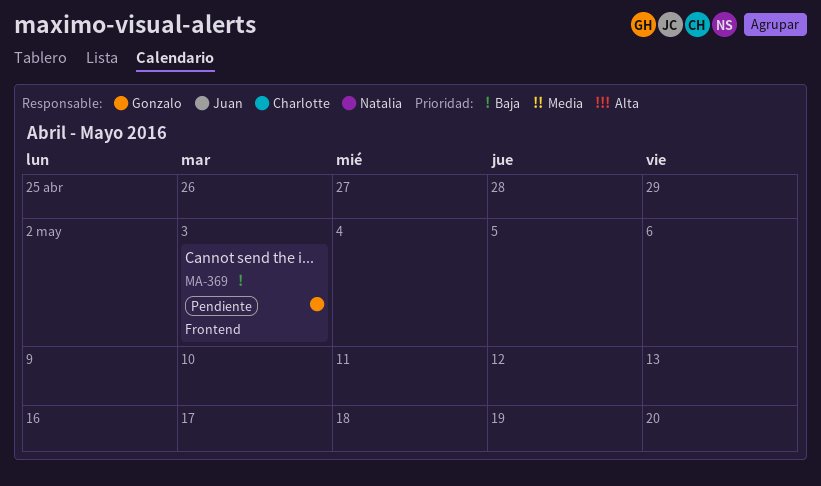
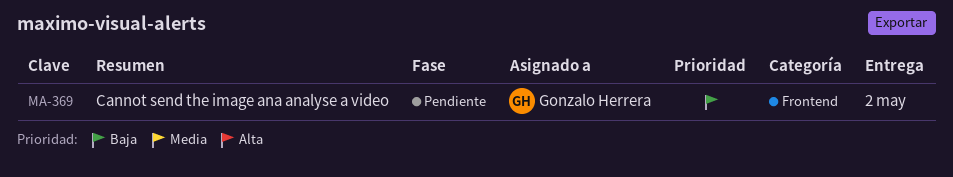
MA-369, due: May 3 -> May 2

